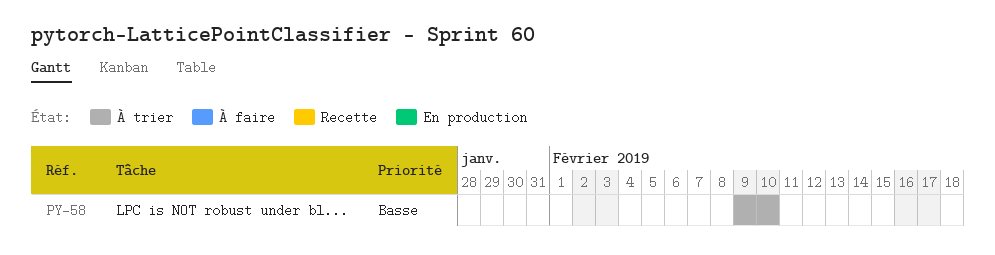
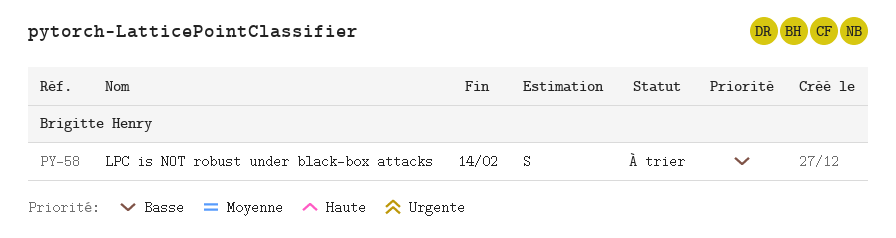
PY-58, due: Feb 10 -> Feb 14

